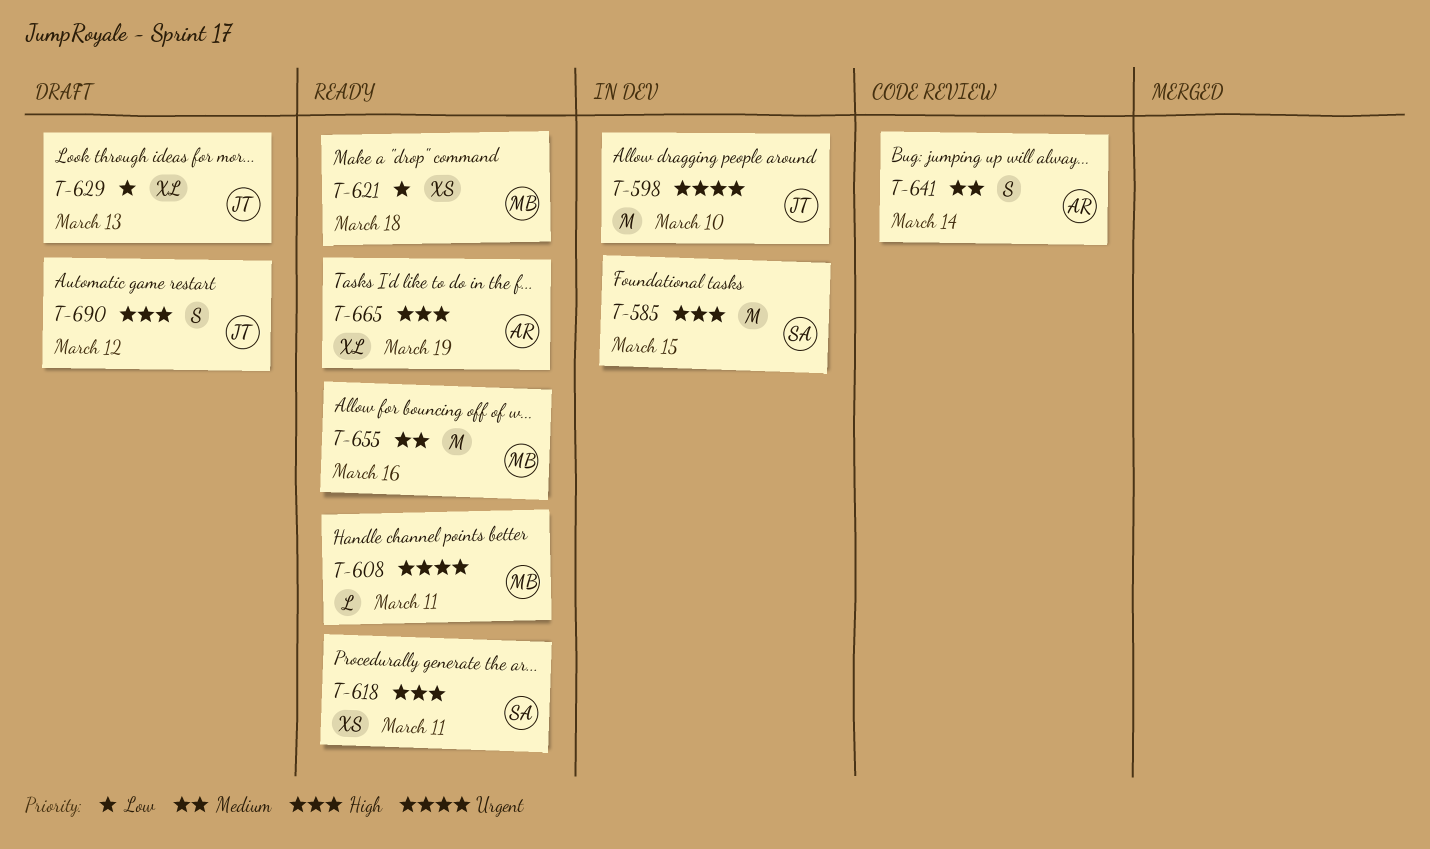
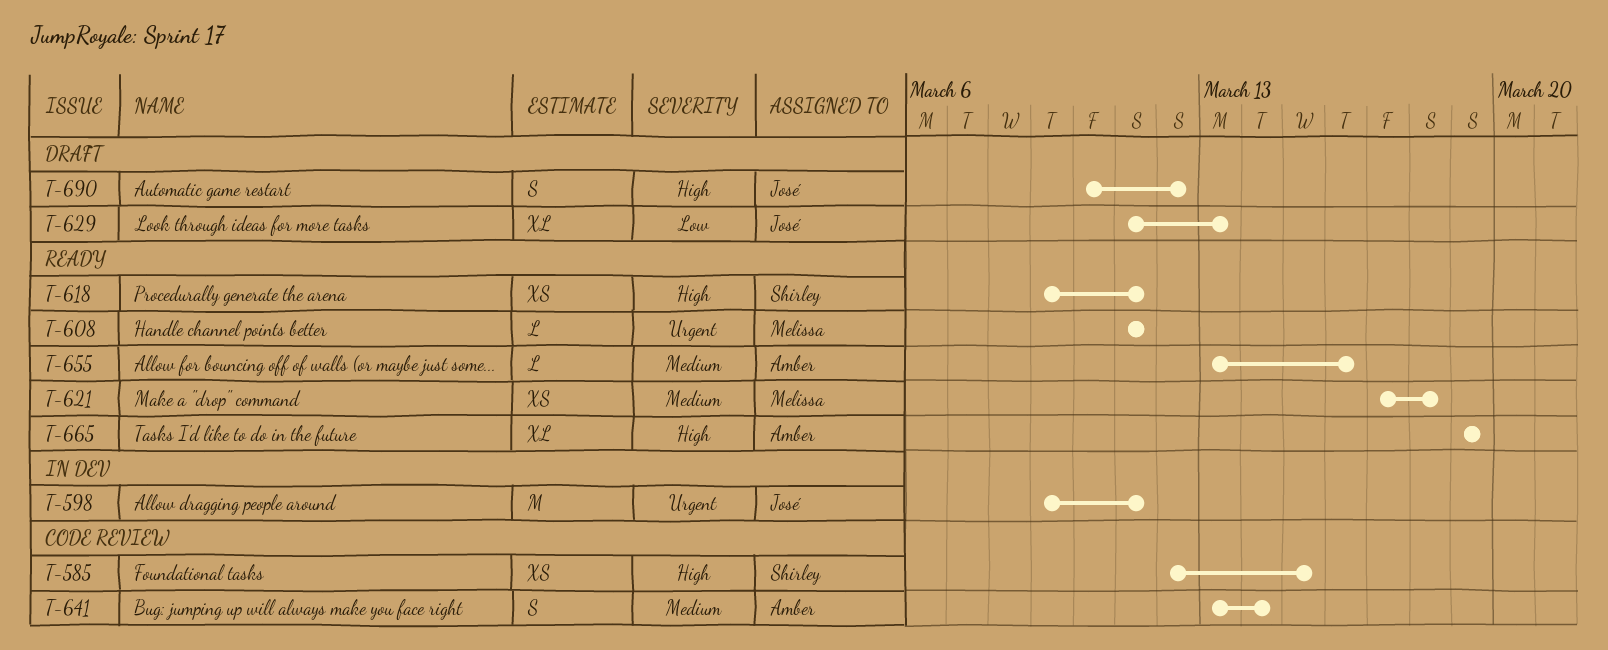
T-585, status: In dev -> Code review
T-585, estimate: M -> XS
T-598, due: Mar 10 -> Mar 11
T-621, priority: Low -> Medium
T-655, owner: Melissa -> Amber
T-655, estimate: M -> L

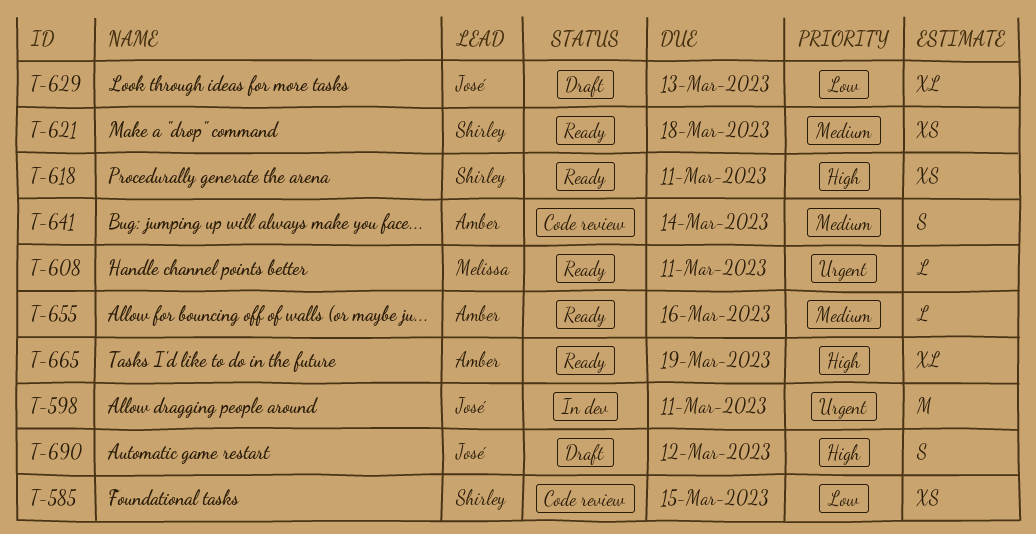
T-585, priority: High -> Low
T-621, owner: Melissa -> Shirley

